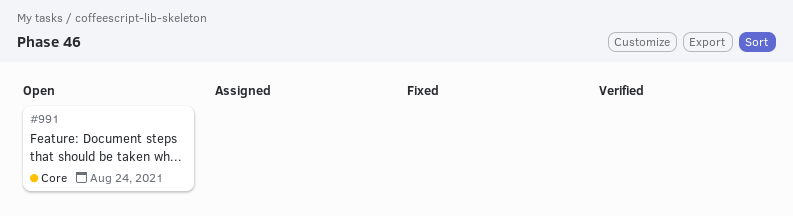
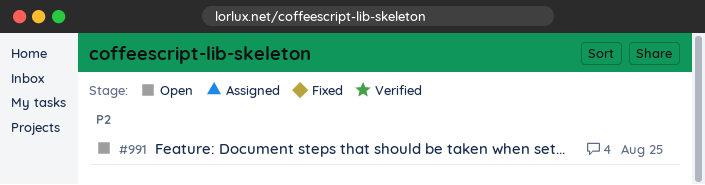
#991, due: Aug 24 -> Aug 25

